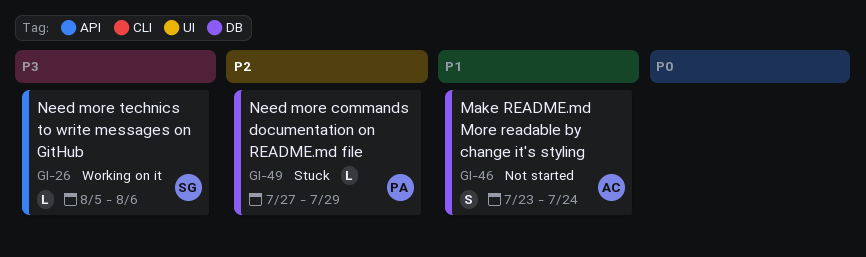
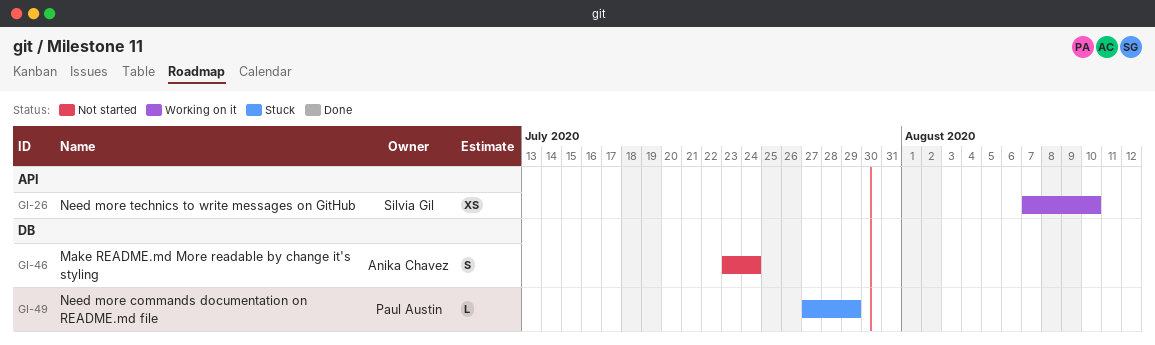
GI-26, estimate: L -> XS
GI-26, start: Aug 5 -> Aug 7
GI-26, due: Aug 6 -> Aug 10

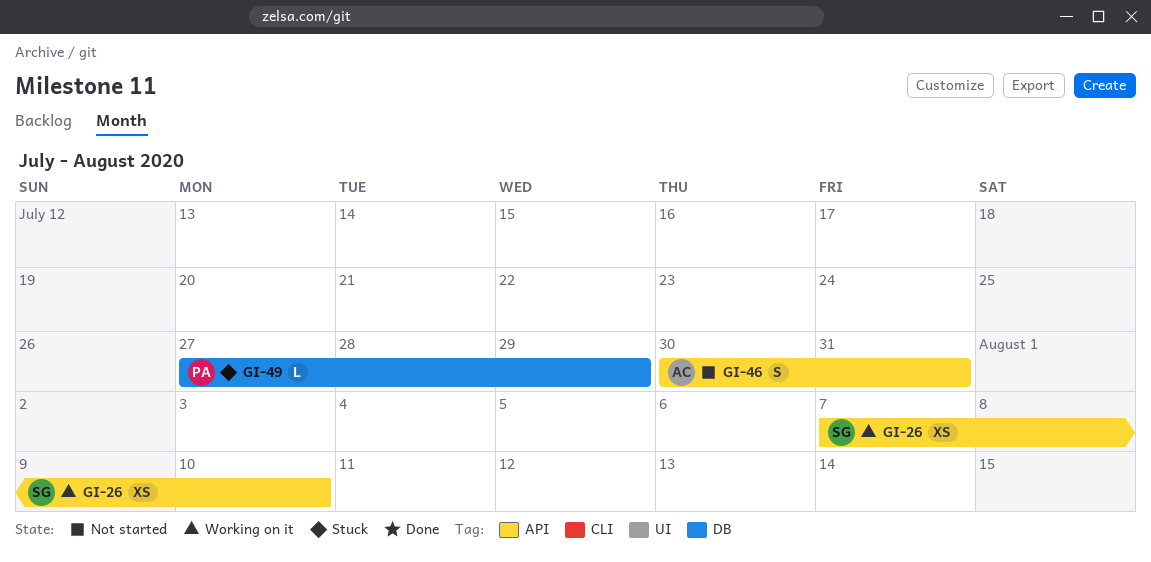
GI-46, label: DB -> API
GI-46, start: Jul 23 -> Jul 30
GI-46, due: Jul 24 -> Jul 31

